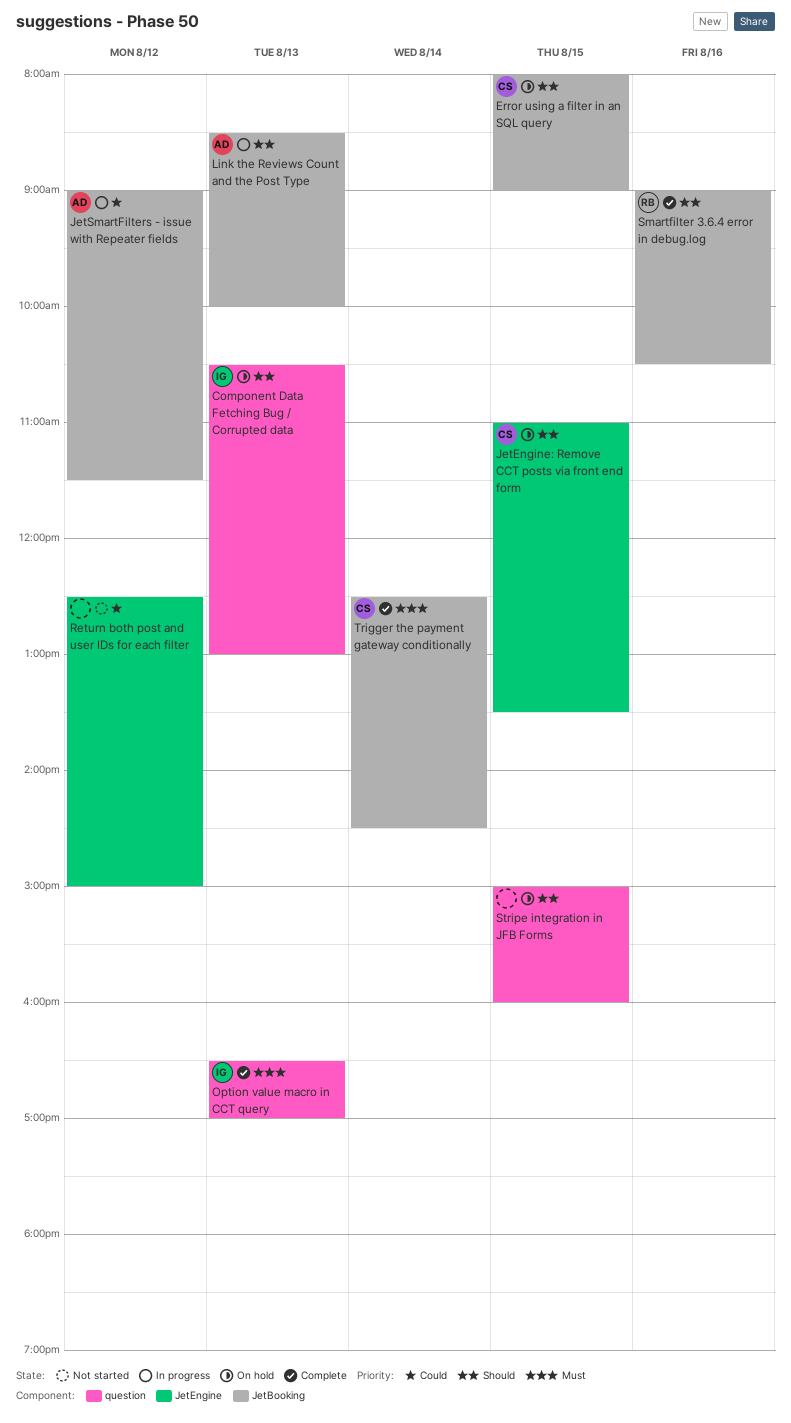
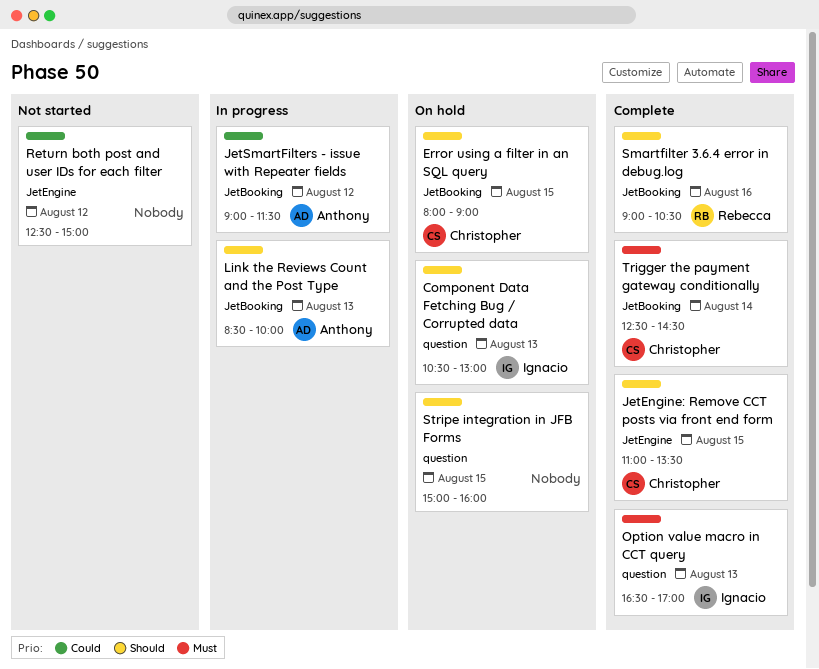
JetEngine: Remove CCT posts via front end form, status: On hold -> Complete

